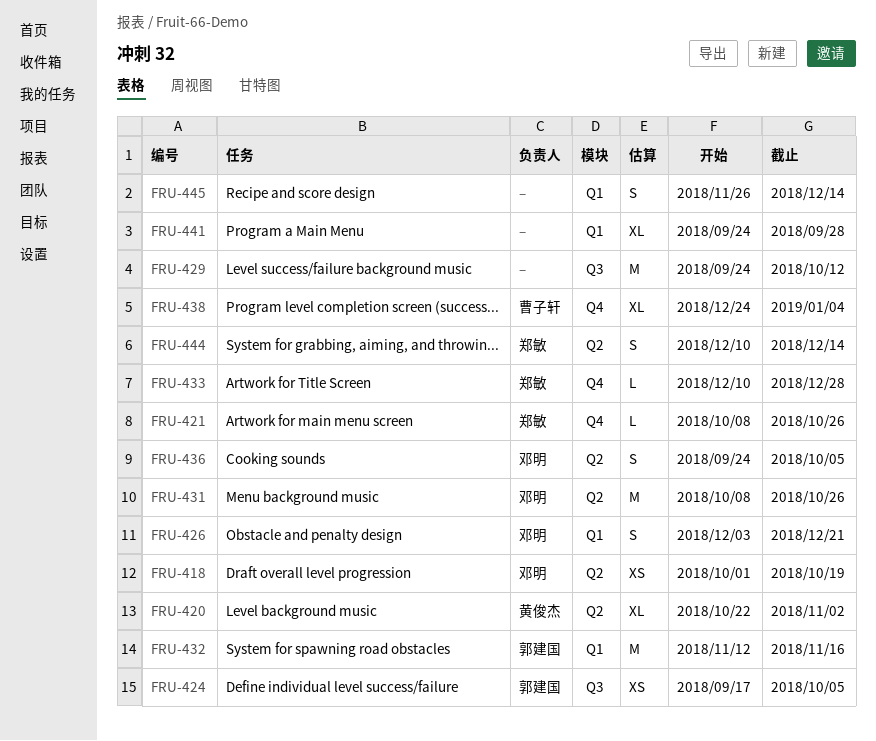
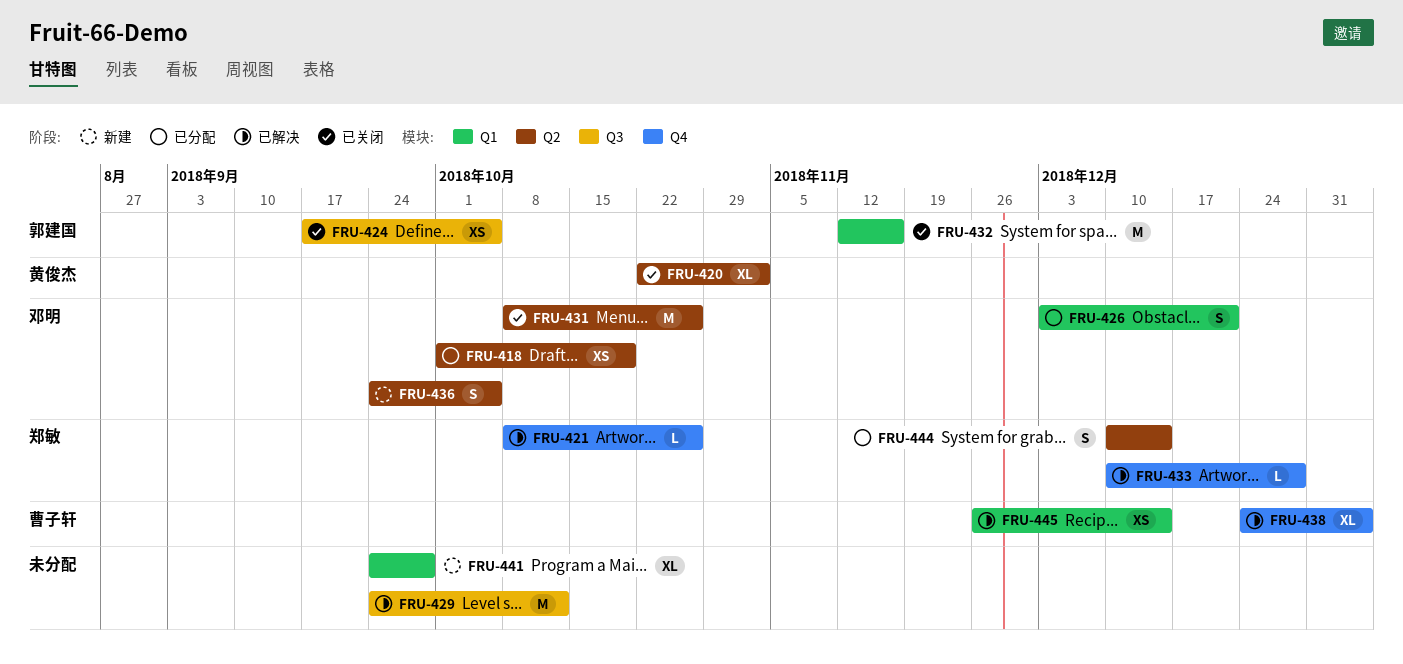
FRU-445, owner: none -> 曹子轩
FRU-445, estimate: S -> XS

